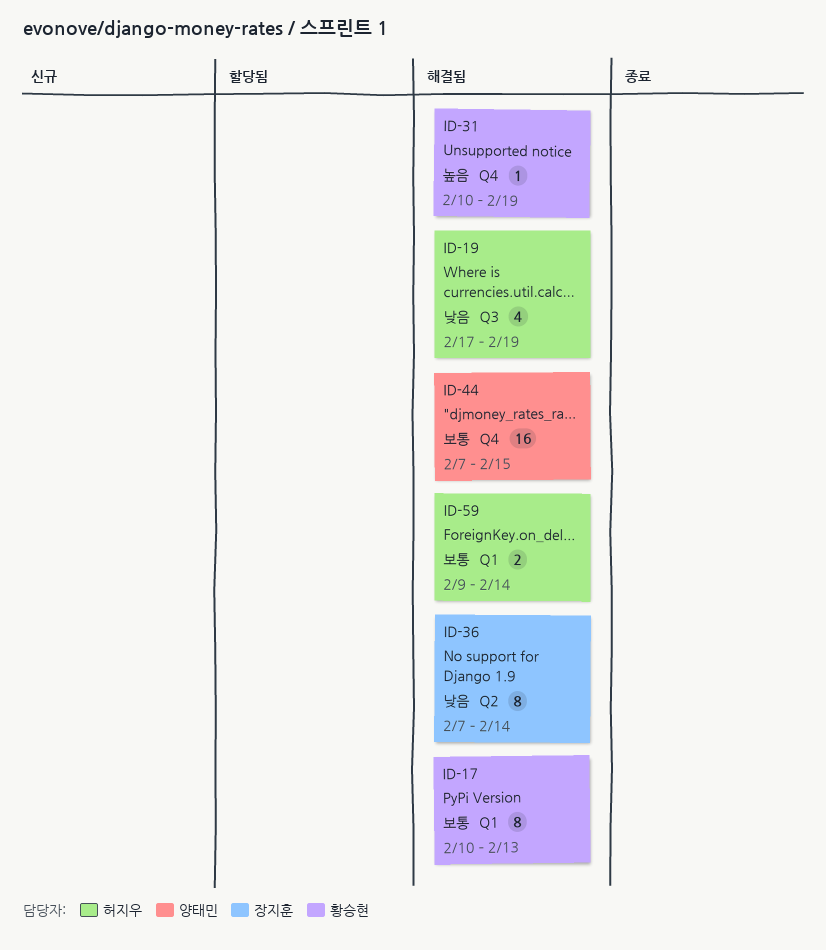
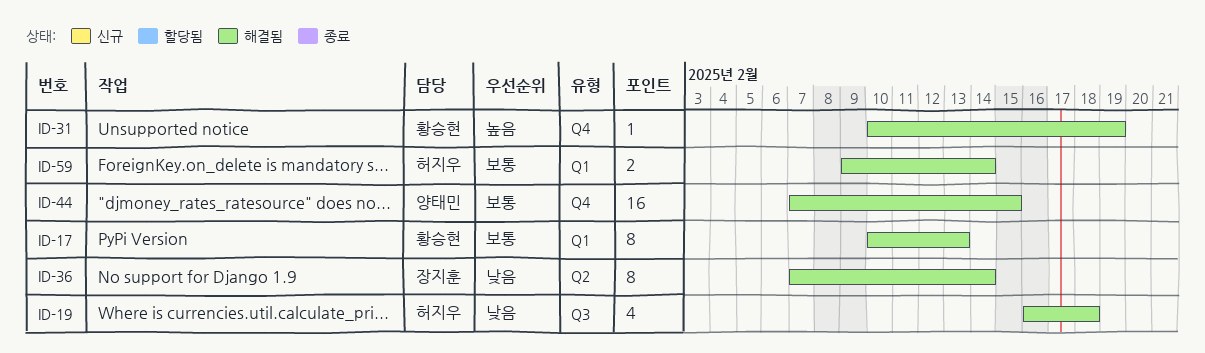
ID-19, start: Feb 17 -> Feb 16
ID-19, due: Feb 19 -> Feb 18

